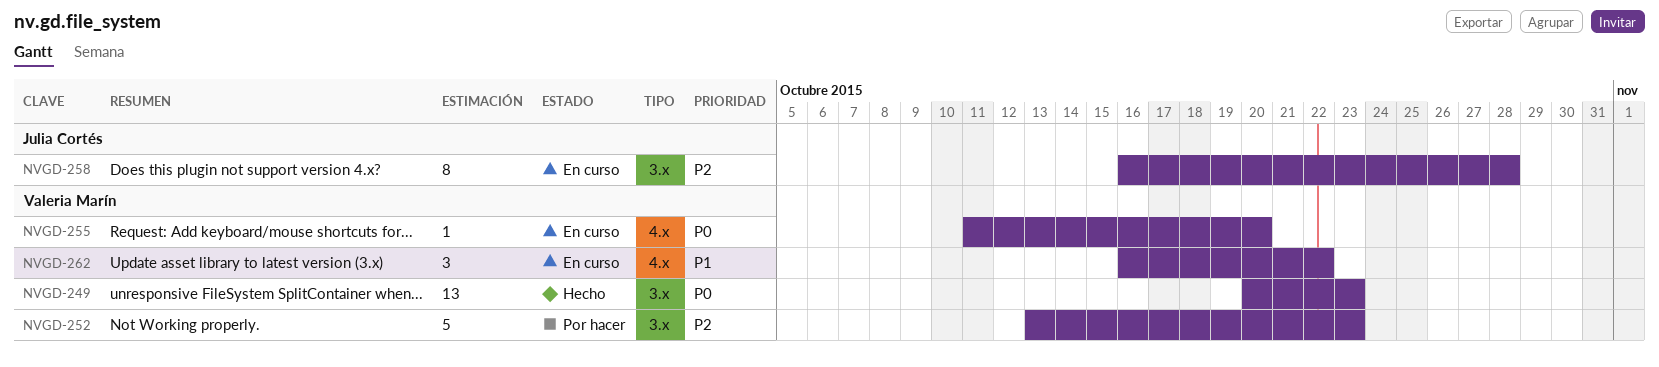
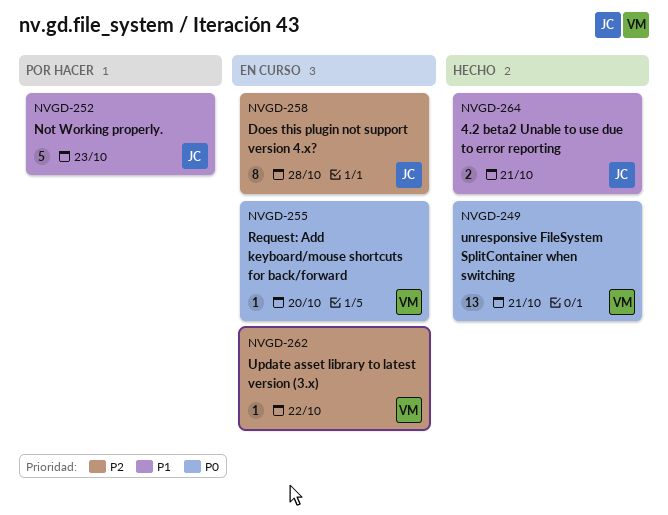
NVGD-249, due: Oct 23 -> Oct 21
NVGD-252, owner: Valeria Marín -> Julia Cortés
NVGD-252, priority: P2 -> P1
NVGD-262, priority: P1 -> P2
NVGD-262, estimate: 3 -> 1
NVGD-264: none -> present

